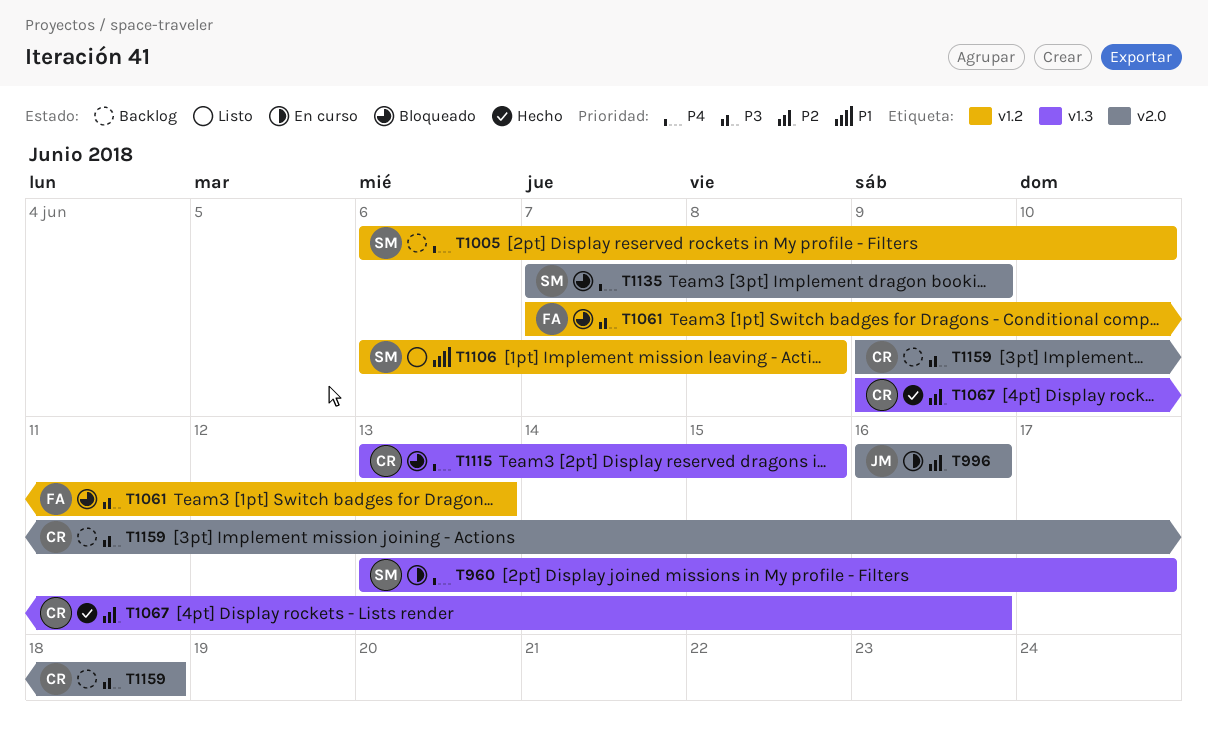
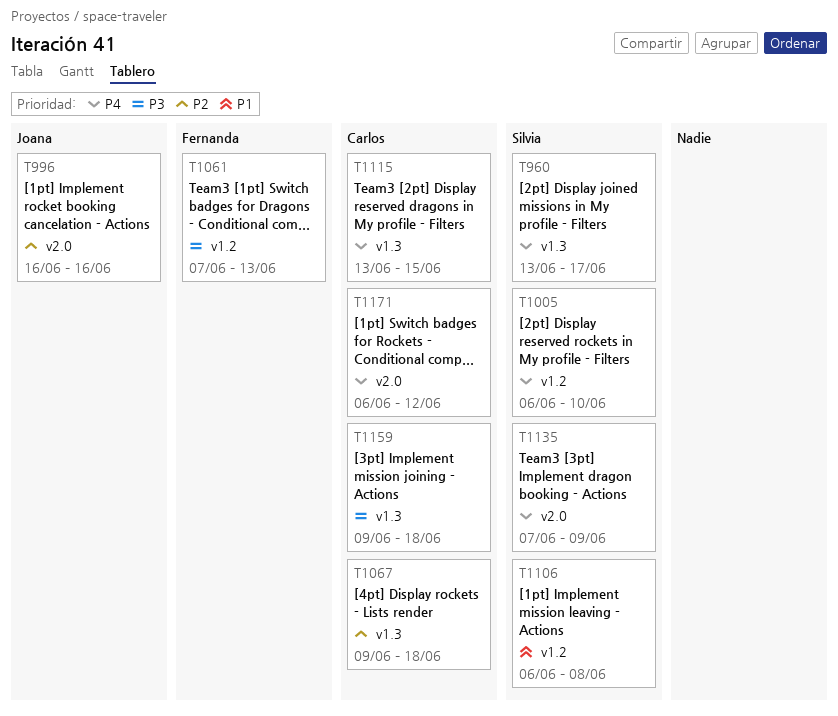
T1067, due: Jun 16 -> Jun 18
T1159, label: v2.0 -> v1.3
T1171: none -> present

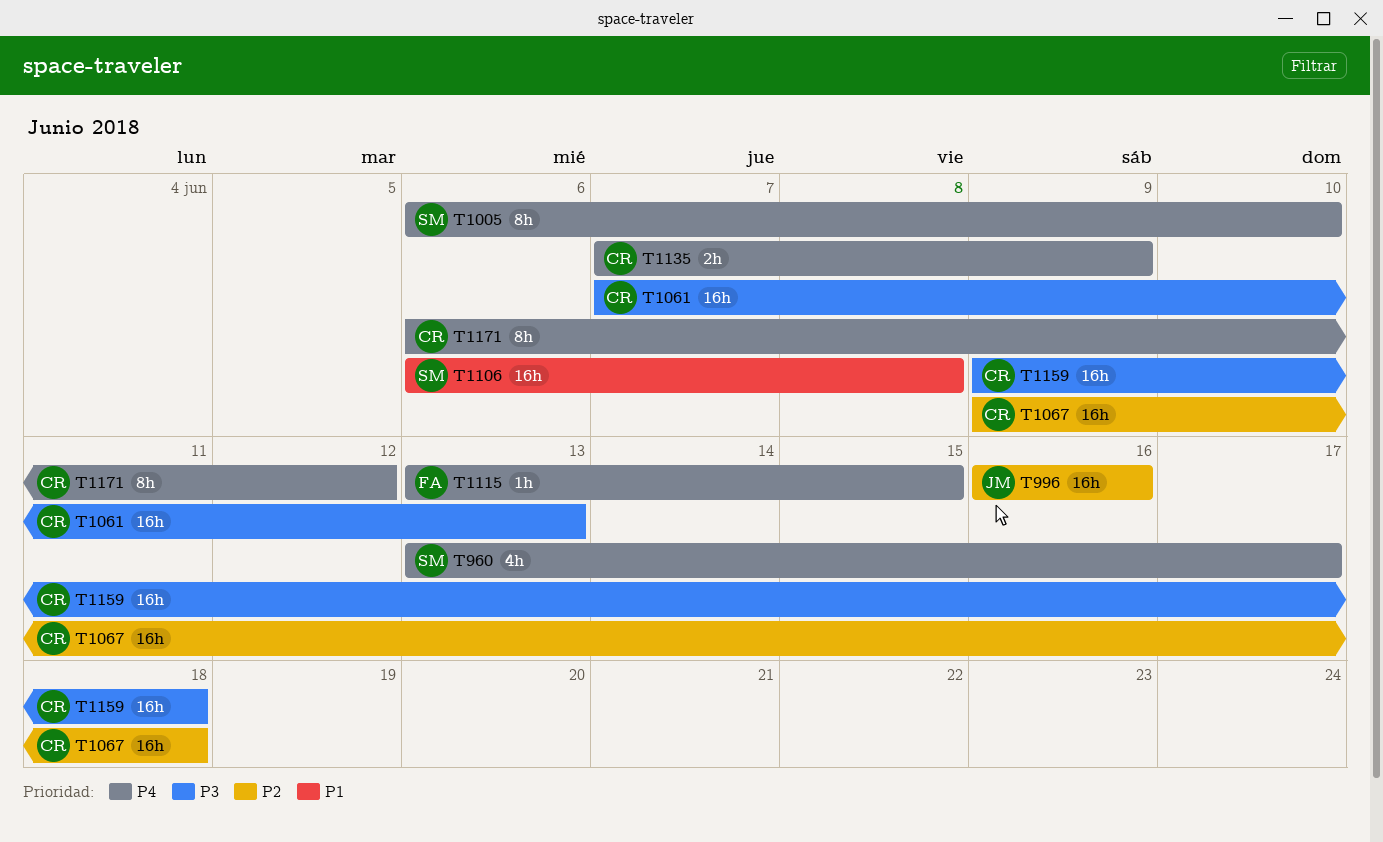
T1061, owner: Fernanda -> Carlos
T1115, owner: Carlos -> Fernanda
T1135, owner: Silvia -> Carlos

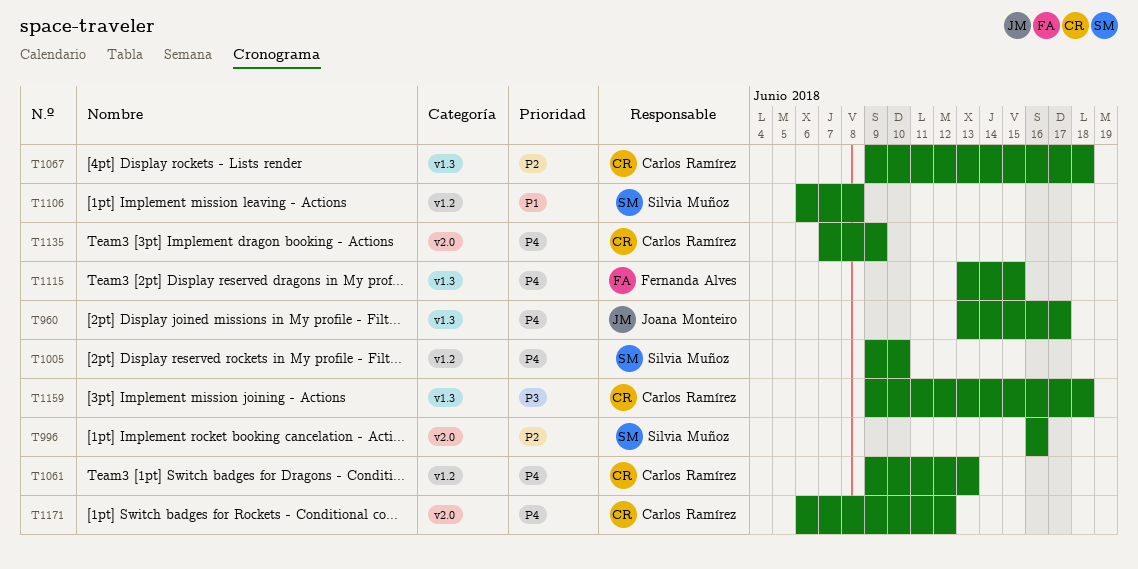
T960, owner: Silvia Muñoz -> Joana Monteiro
T996, owner: Joana Monteiro -> Silvia Muñoz
T1005, start: Jun 6 -> Jun 9
T1061, priority: P3 -> P4
T1061, start: Jun 7 -> Jun 9

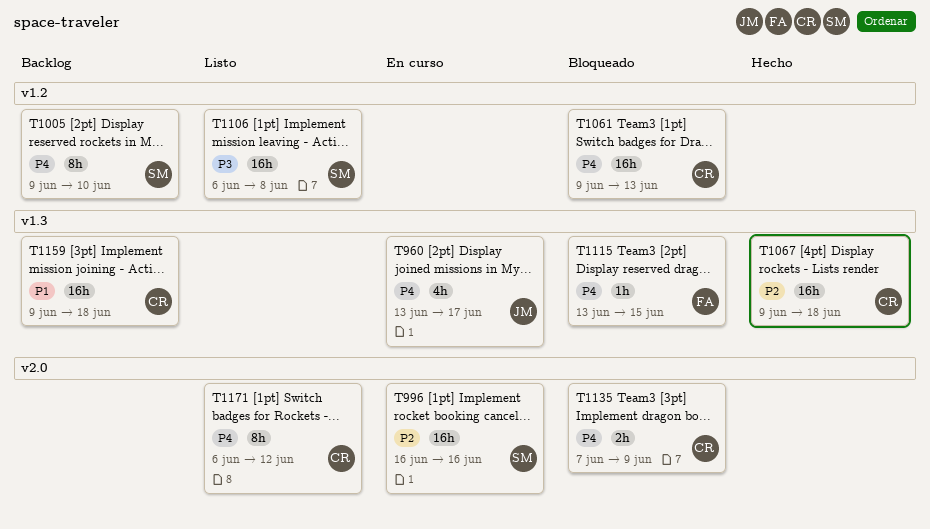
T1106, priority: P1 -> P3
T1159, priority: P3 -> P1

